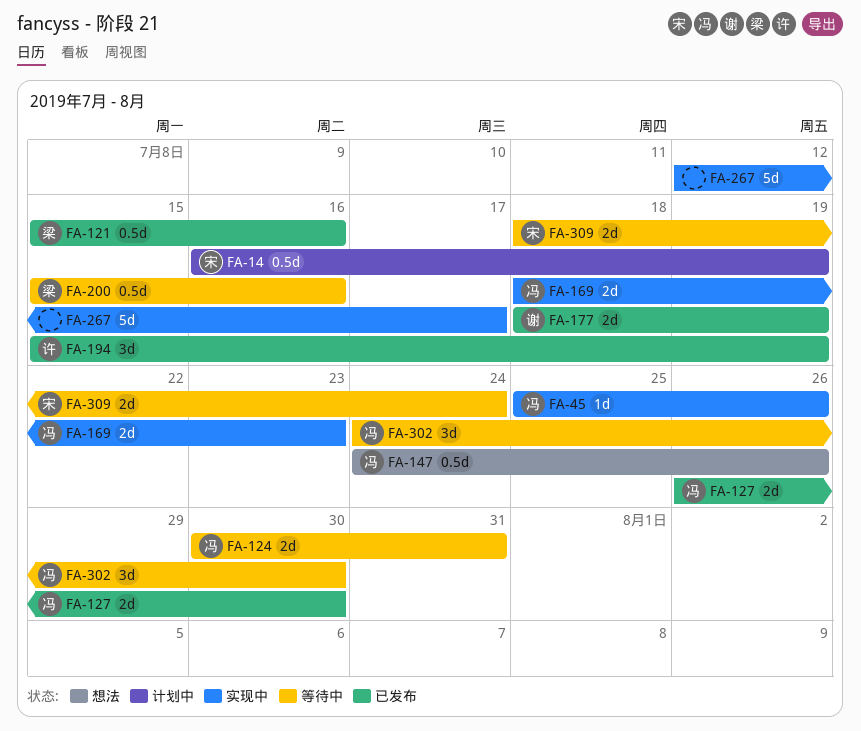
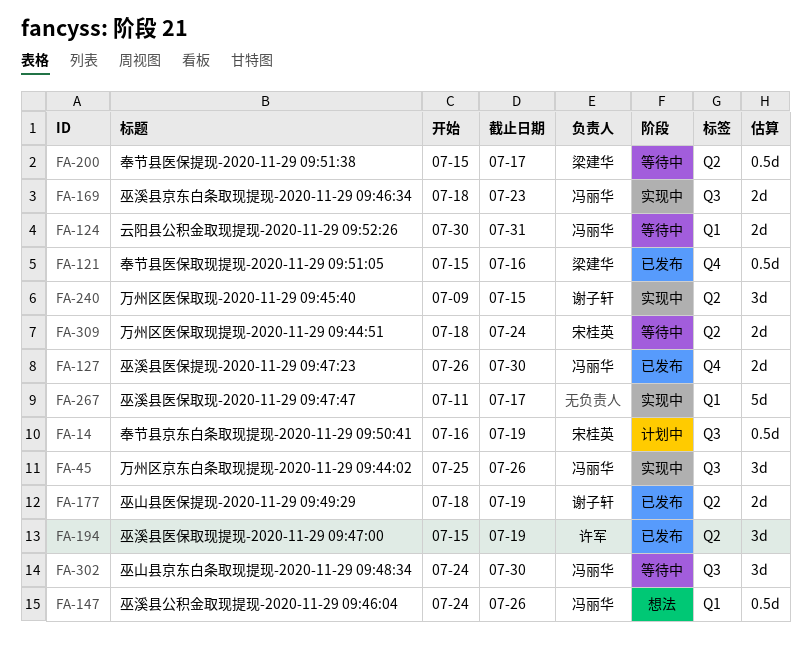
FA-45, estimate: 1d -> 3d
FA-200, due: Jul 16 -> Jul 17
FA-240: none -> present
FA-267, start: Jul 12 -> Jul 11

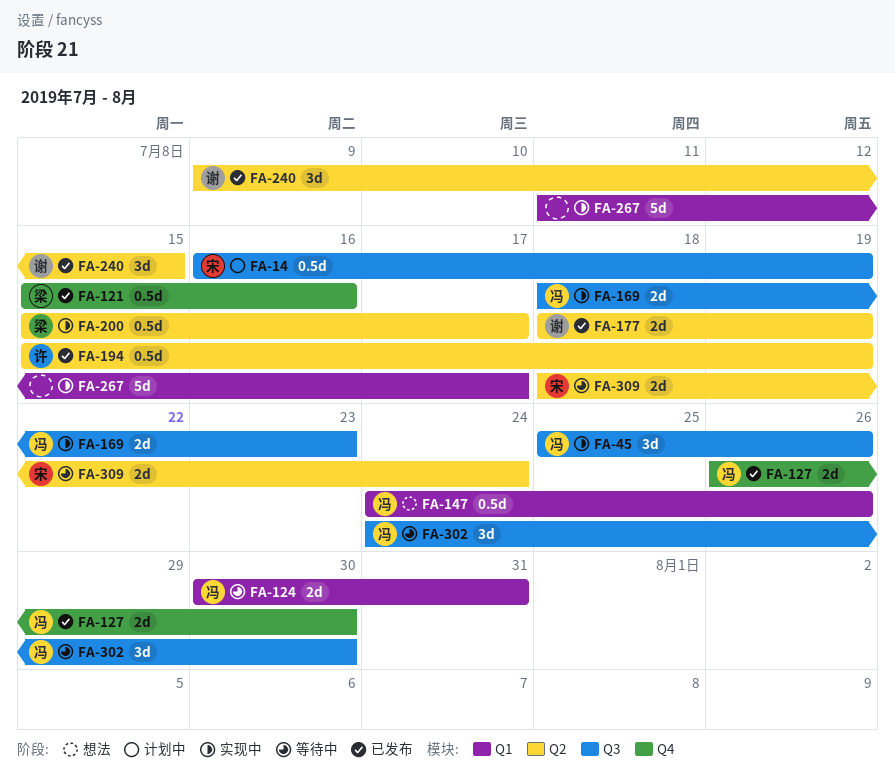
FA-194, estimate: 3d -> 0.5d
FA-200, status: 等待中 -> 实现中
FA-240, status: 实现中 -> 已发布

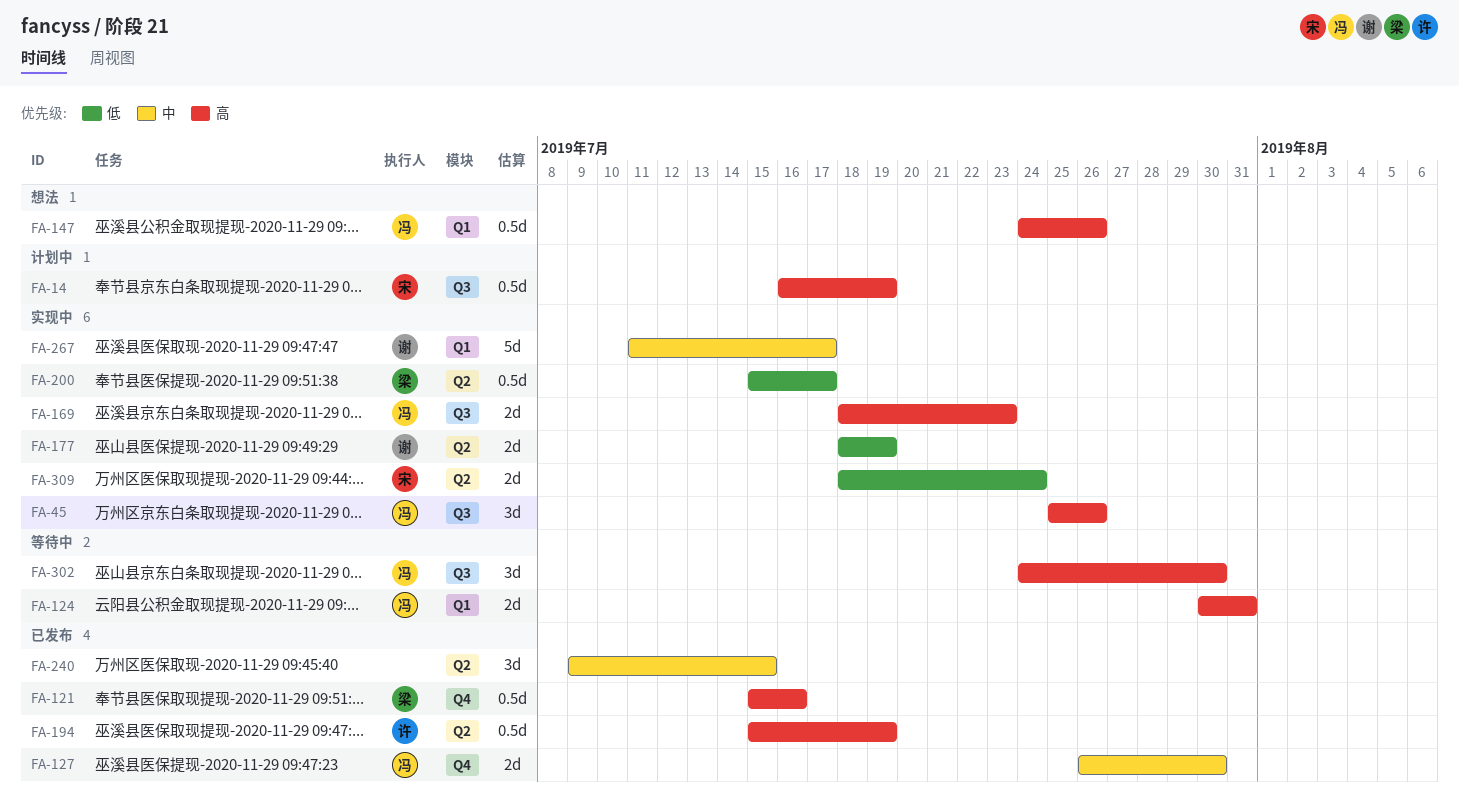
FA-177, status: 已发布 -> 实现中
FA-240, owner: 谢 -> none
FA-267, owner: none -> 谢
FA-309, status: 等待中 -> 实现中

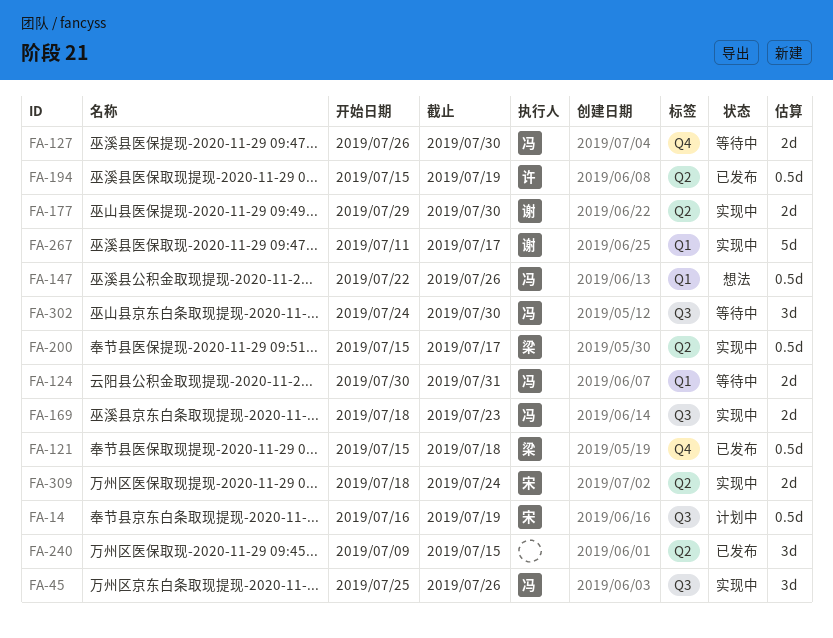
FA-121, due: Jul 16 -> Jul 18
FA-127, status: 已发布 -> 等待中
FA-147, start: Jul 24 -> Jul 22
FA-177, start: Jul 18 -> Jul 29
FA-177, due: Jul 19 -> Jul 30

